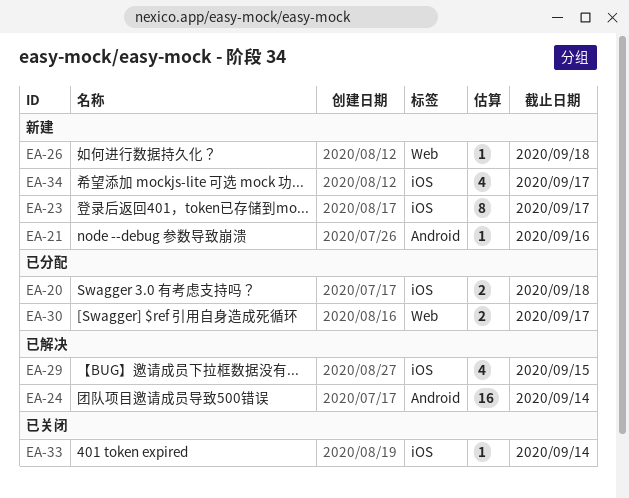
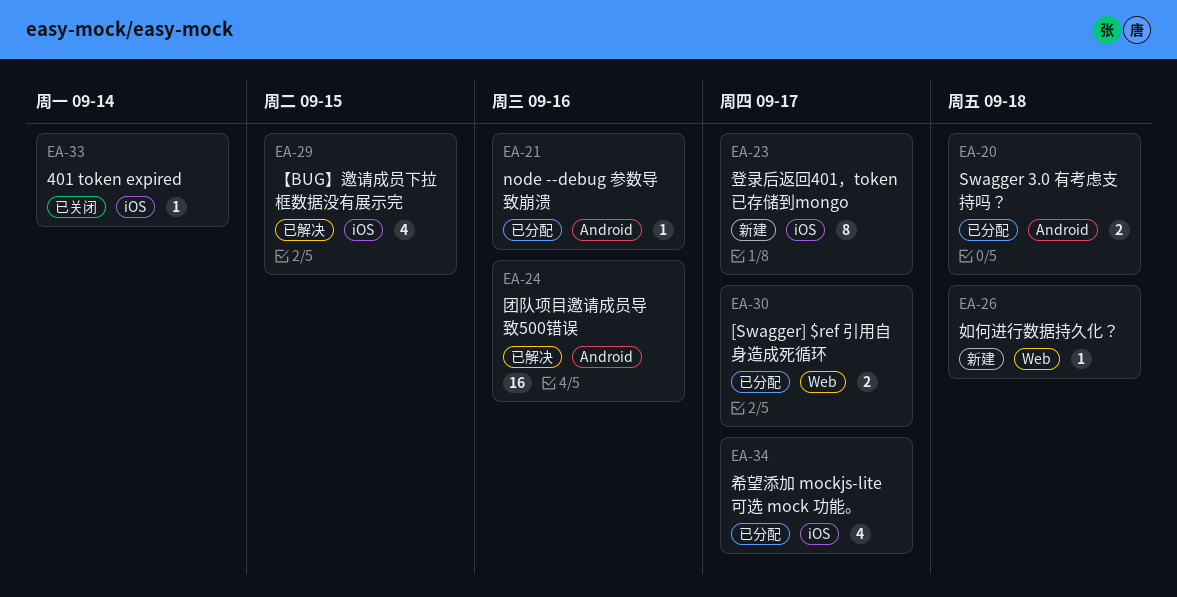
EA-20, label: iOS -> Android
EA-21, status: 新建 -> 已分配
EA-24, due: Sep 14 -> Sep 16
EA-34, status: 新建 -> 已分配

